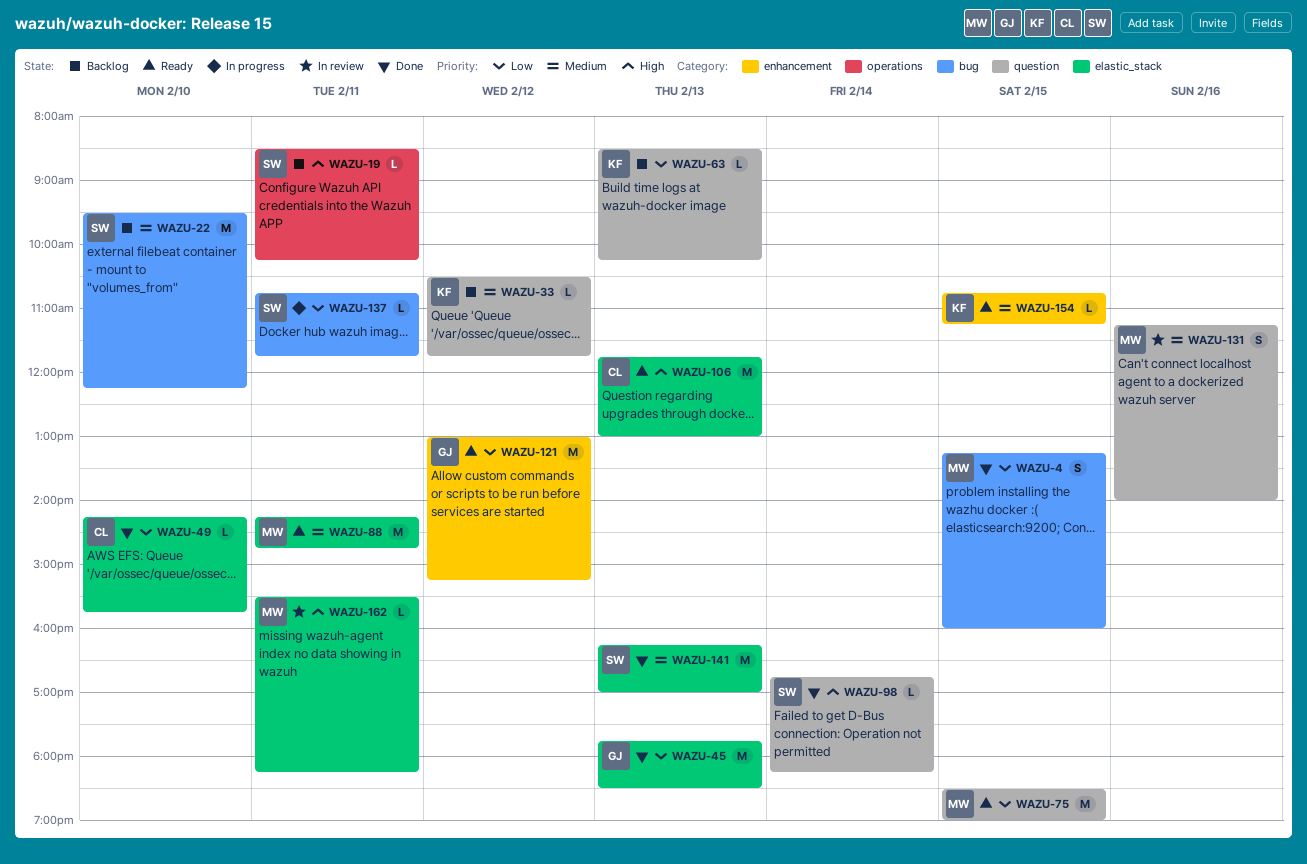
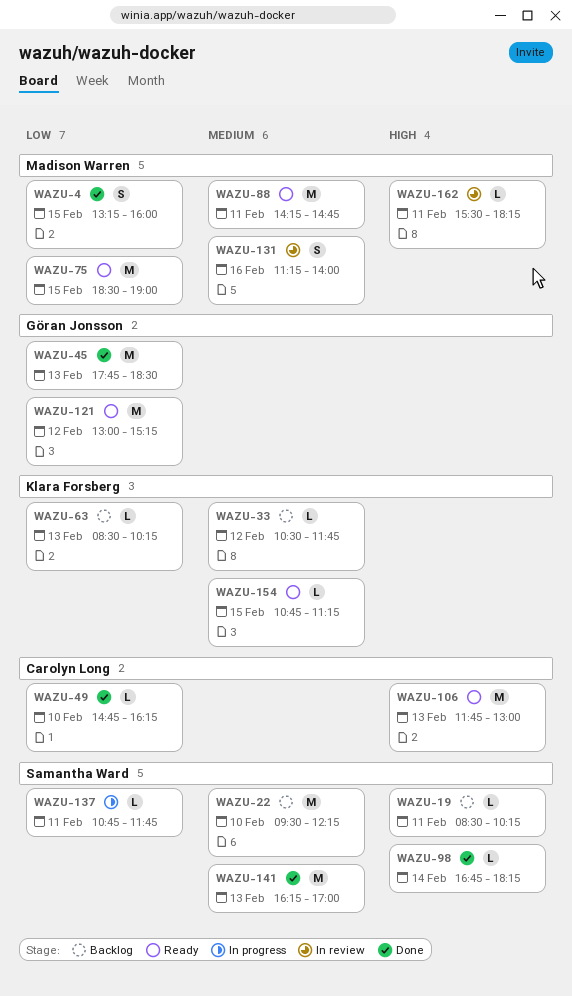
WAZU-49, begins: 14:15 -> 14:45
WAZU-49, ends: 15:45 -> 16:15

